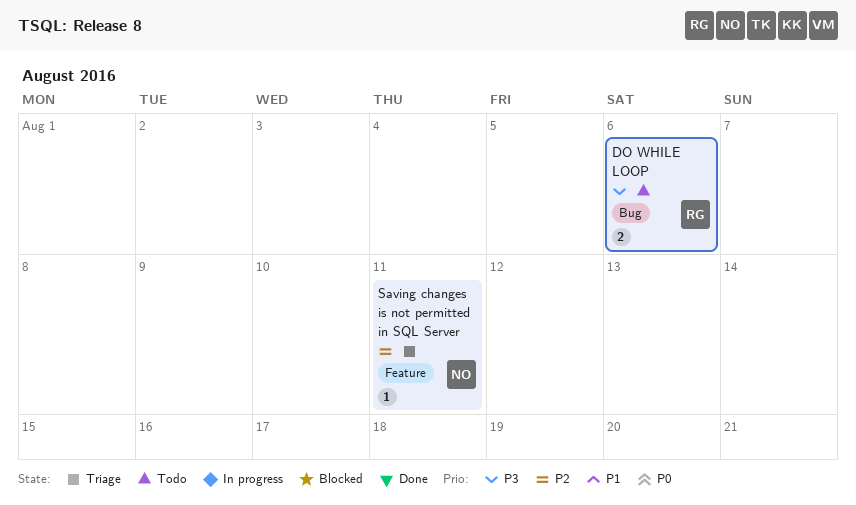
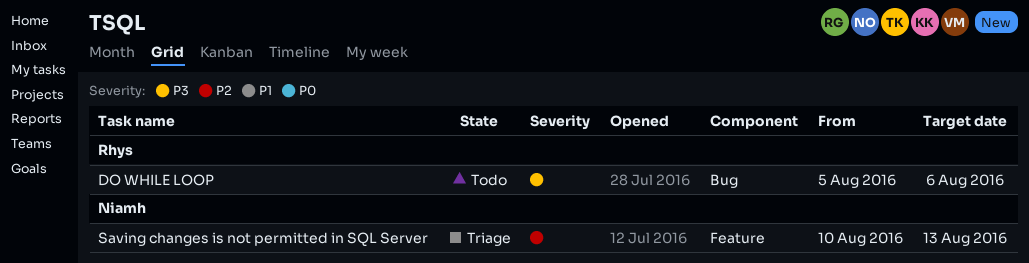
Saving changes is not permitted in SQL Server, due: Aug 11 -> Aug 13

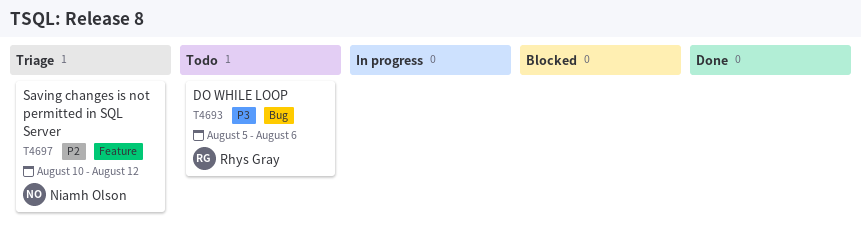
Saving changes is not permitted in SQL Server, due: Aug 13 -> Aug 12

